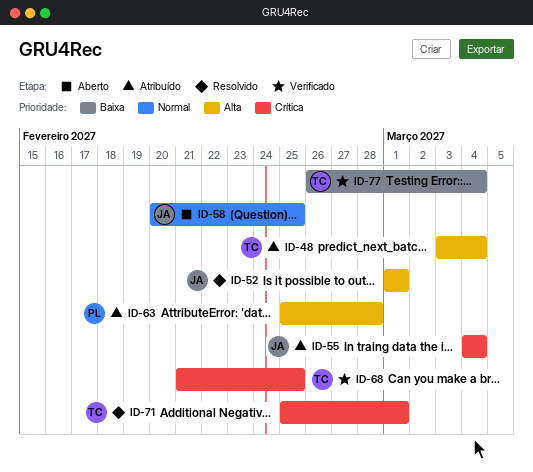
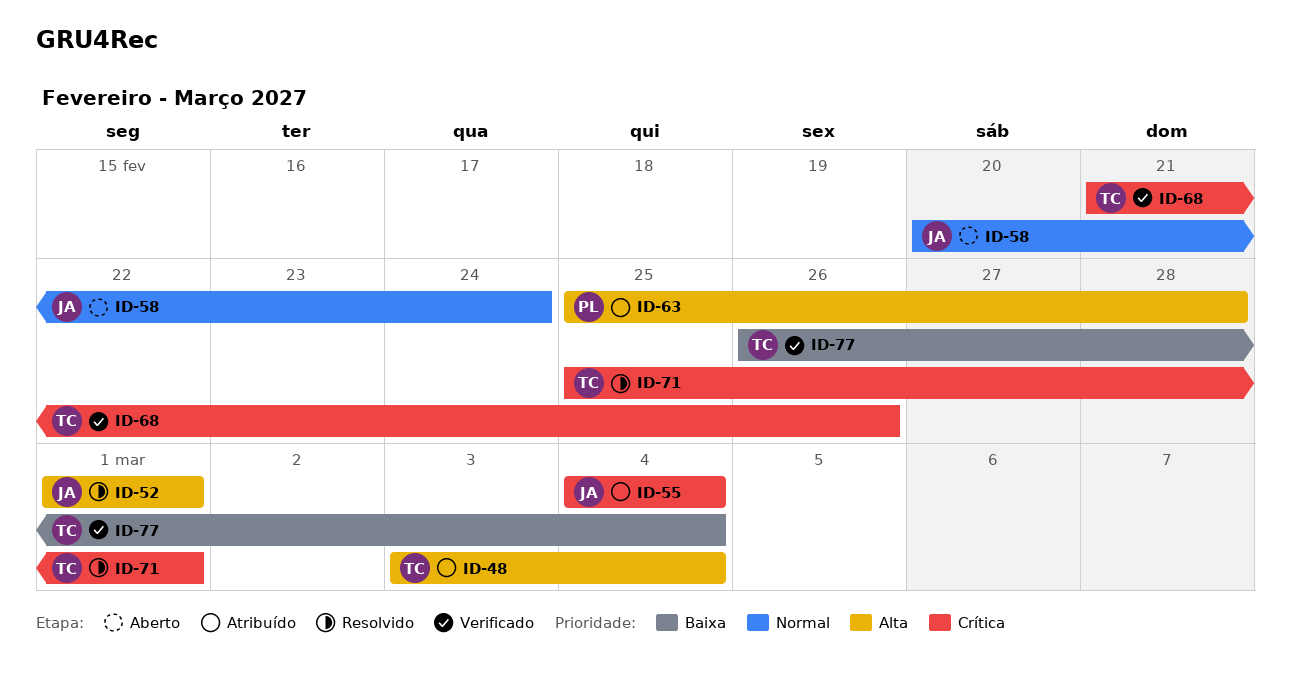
ID-58, due: Feb 25 -> Feb 24
ID-68, due: Feb 25 -> Feb 26

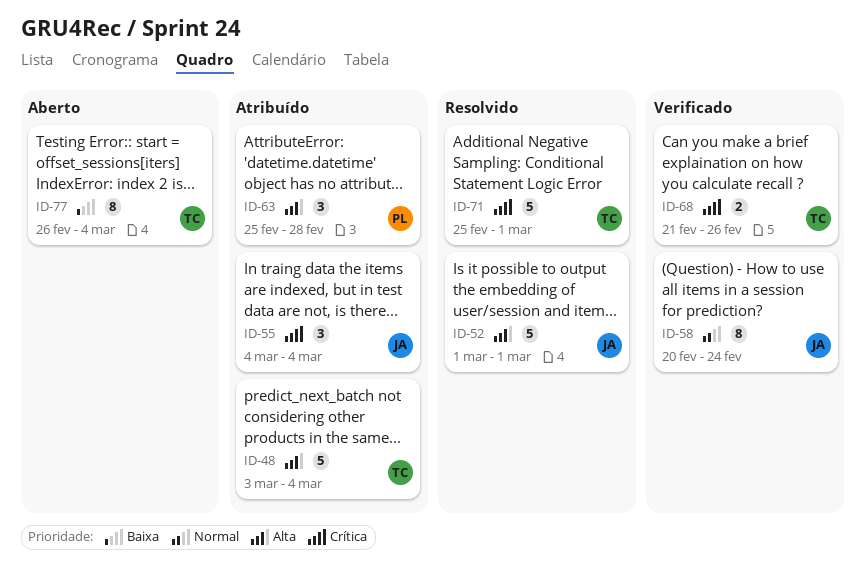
ID-58, status: Aberto -> Verificado
ID-77, status: Verificado -> Aberto

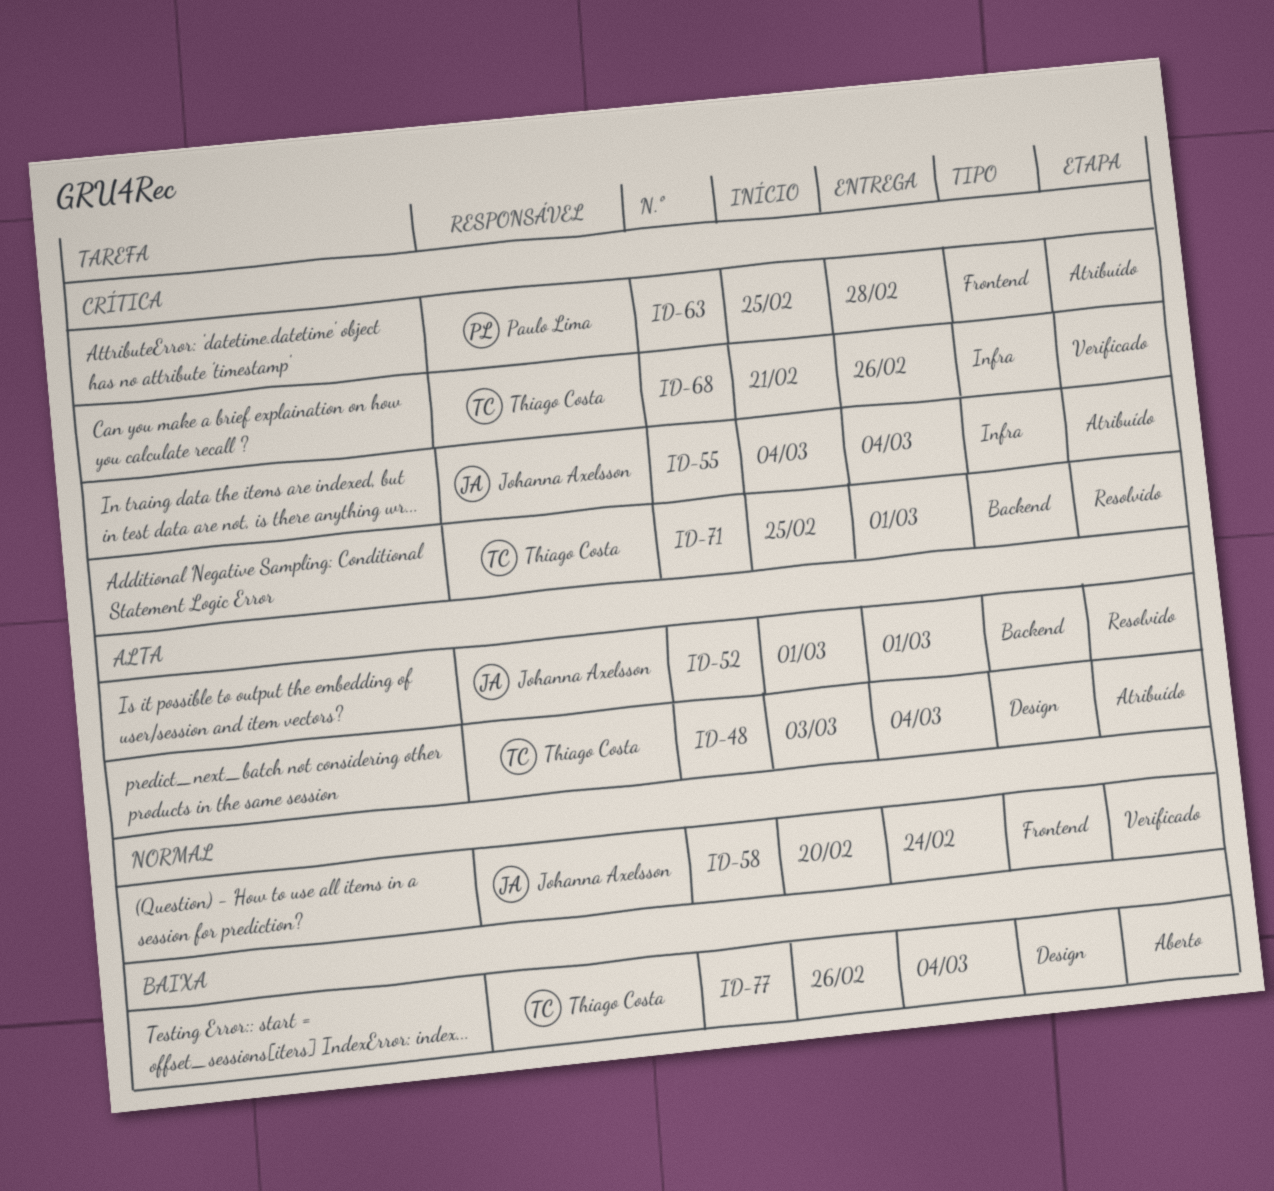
ID-63, priority: Alta -> Crítica

